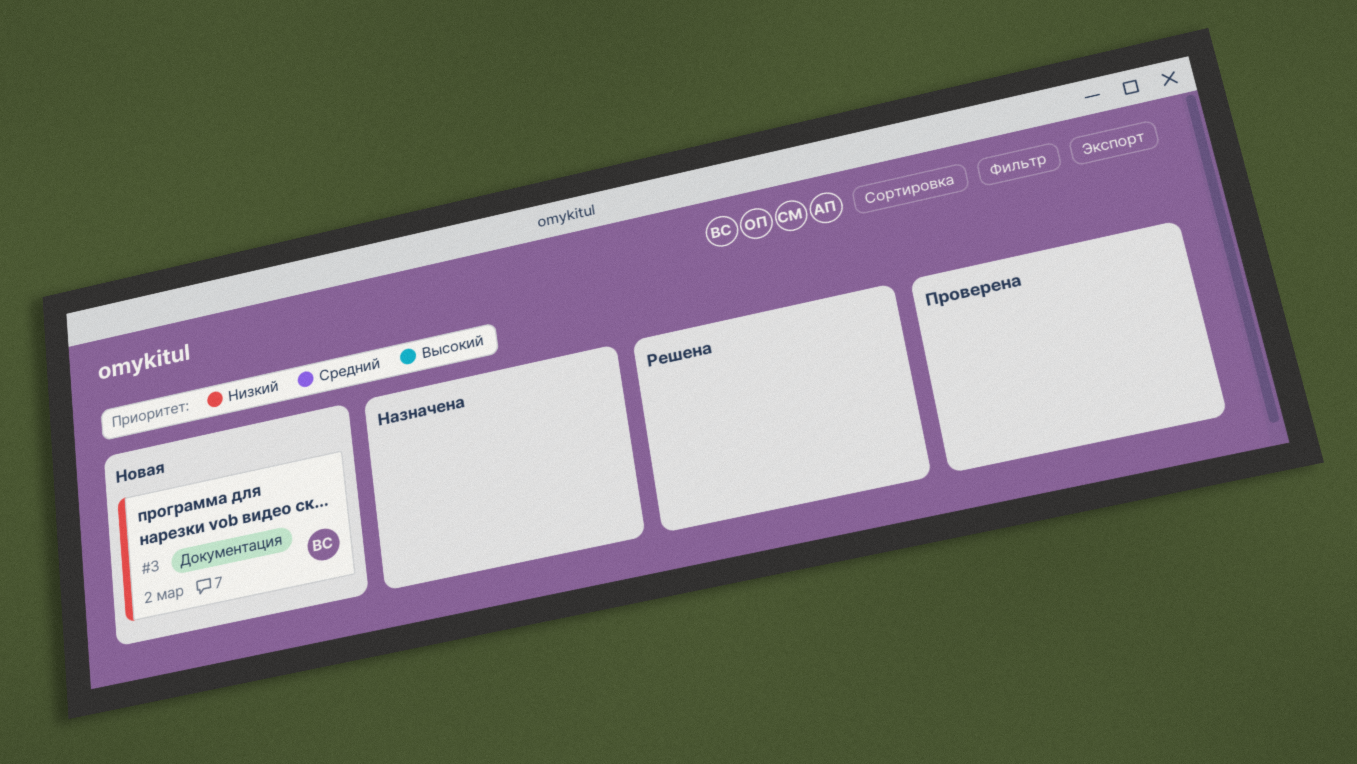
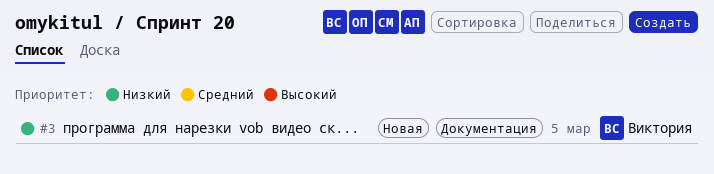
#3, due: Mar 2 -> Mar 5

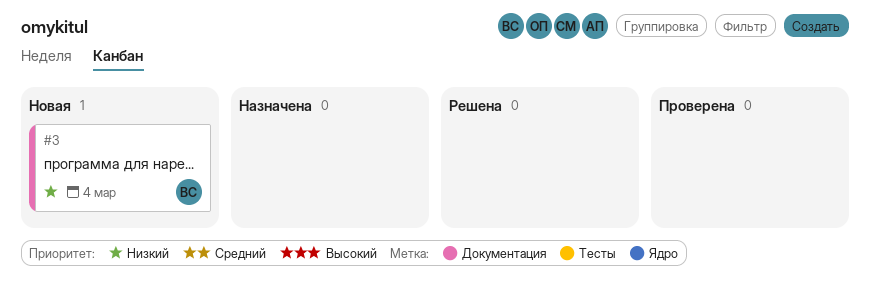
#3, due: Mar 5 -> Mar 4

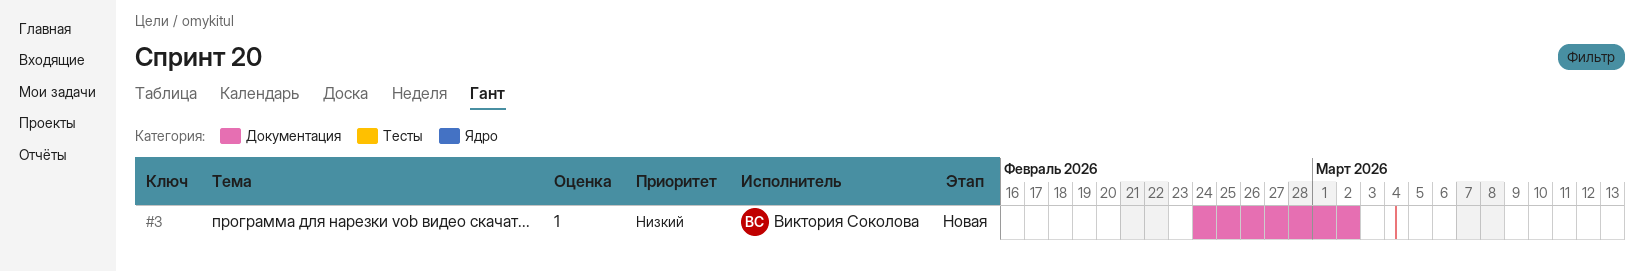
#3, due: Mar 4 -> Mar 2

